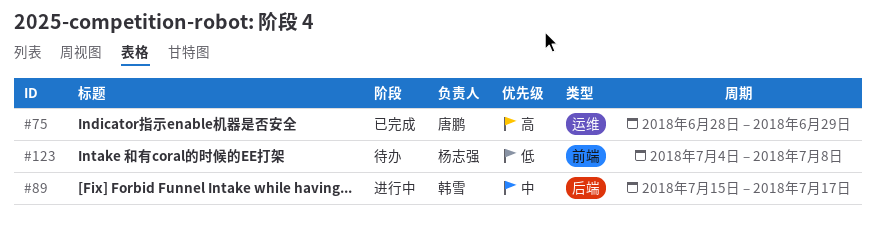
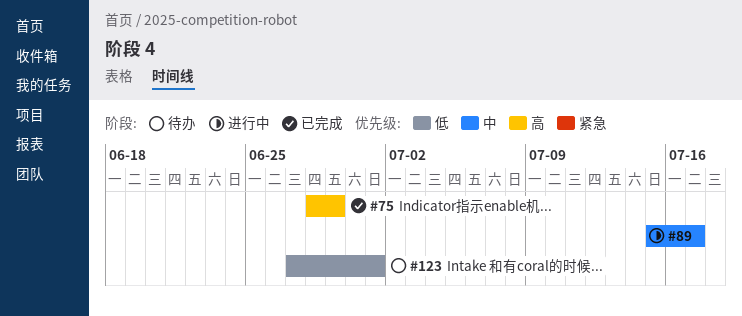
#123, start: Jul 4 -> Jun 27
#123, due: Jul 8 -> Jul 1

